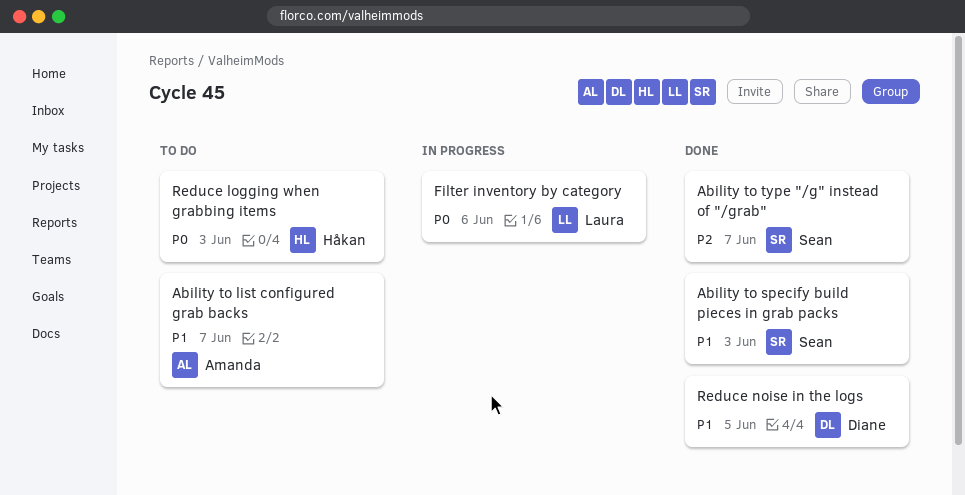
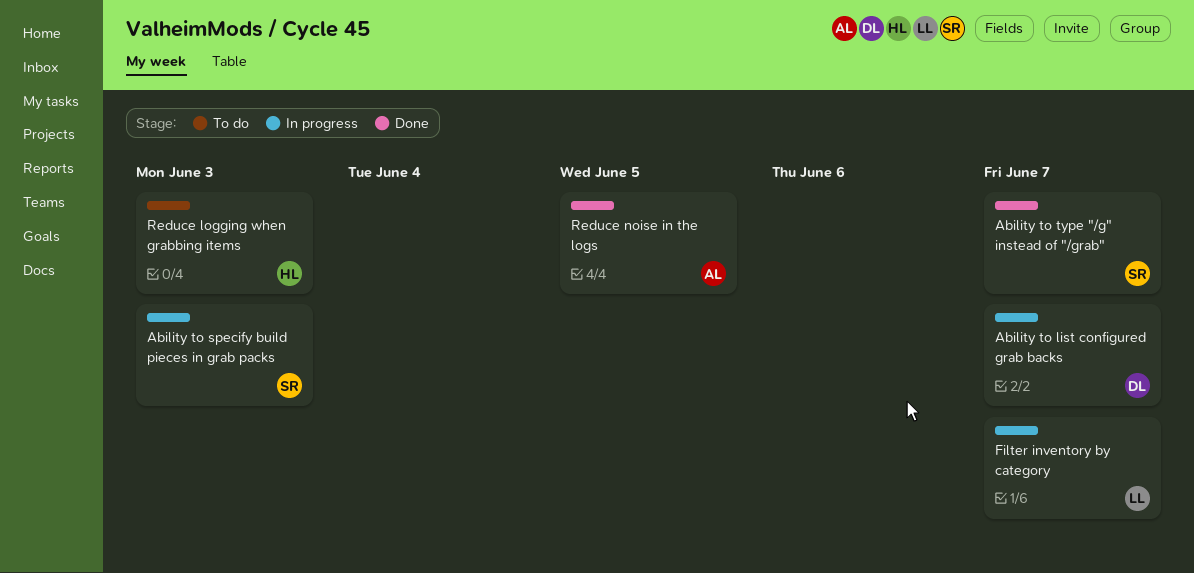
Ability to list configured grab backs, status: To do -> In progress
Ability to list configured grab backs, owner: Amanda -> Diane
Ability to specify build pieces in grab packs, status: Done -> In progress
Filter inventory by category, due: Jun 6 -> Jun 7
Reduce noise in the logs, owner: Diane -> Amanda

